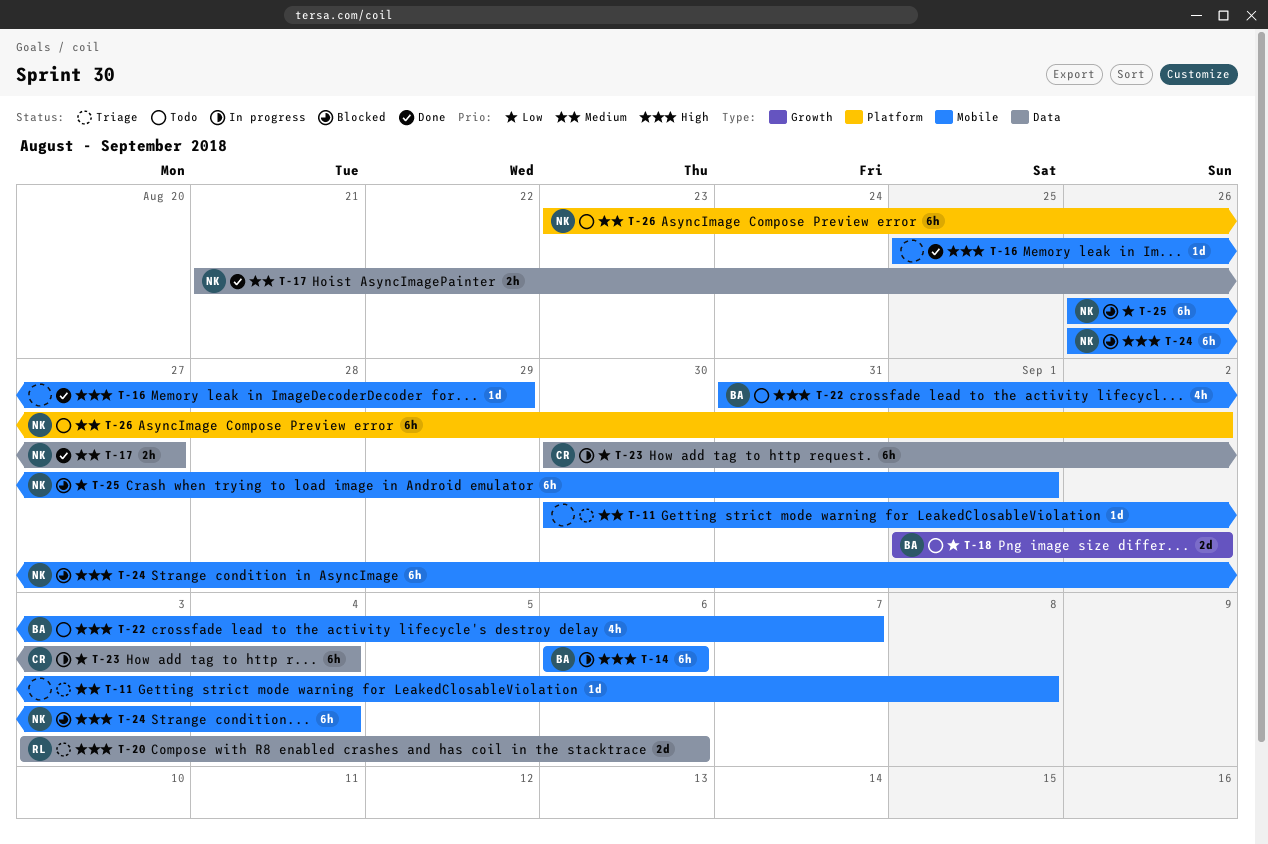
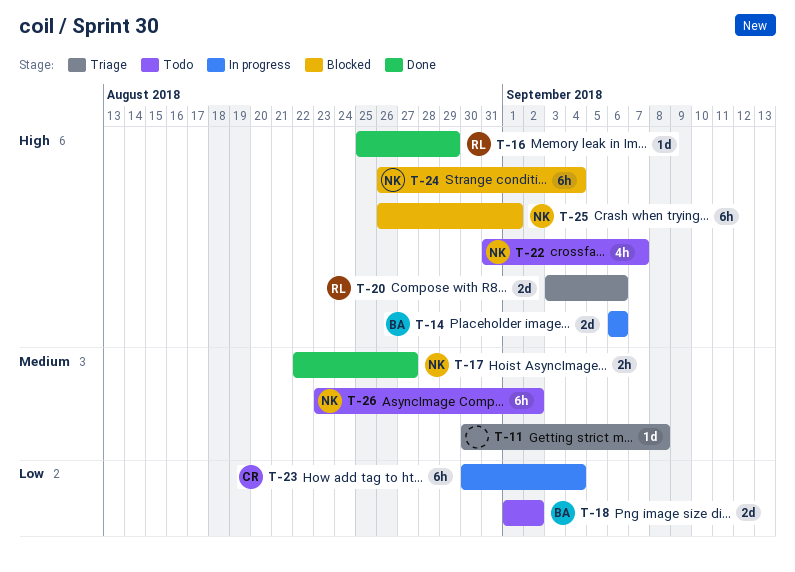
T-14, estimate: 6h -> 2d
T-16, owner: none -> RL
T-17, start: Aug 21 -> Aug 22
T-22, owner: BA -> NK
T-25, priority: Low -> High

